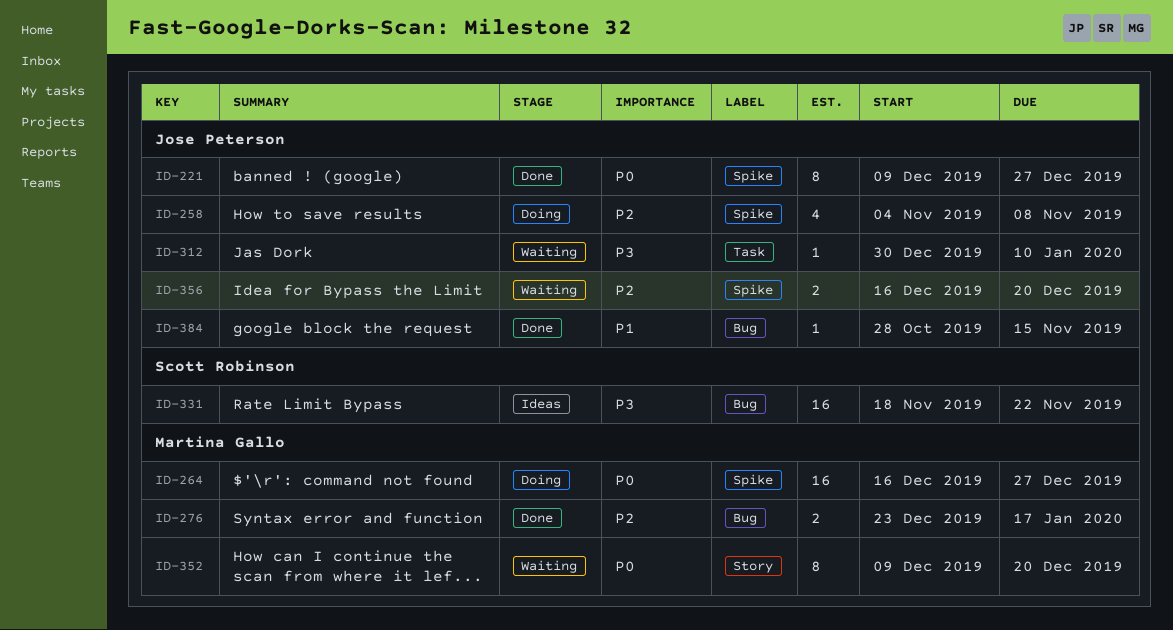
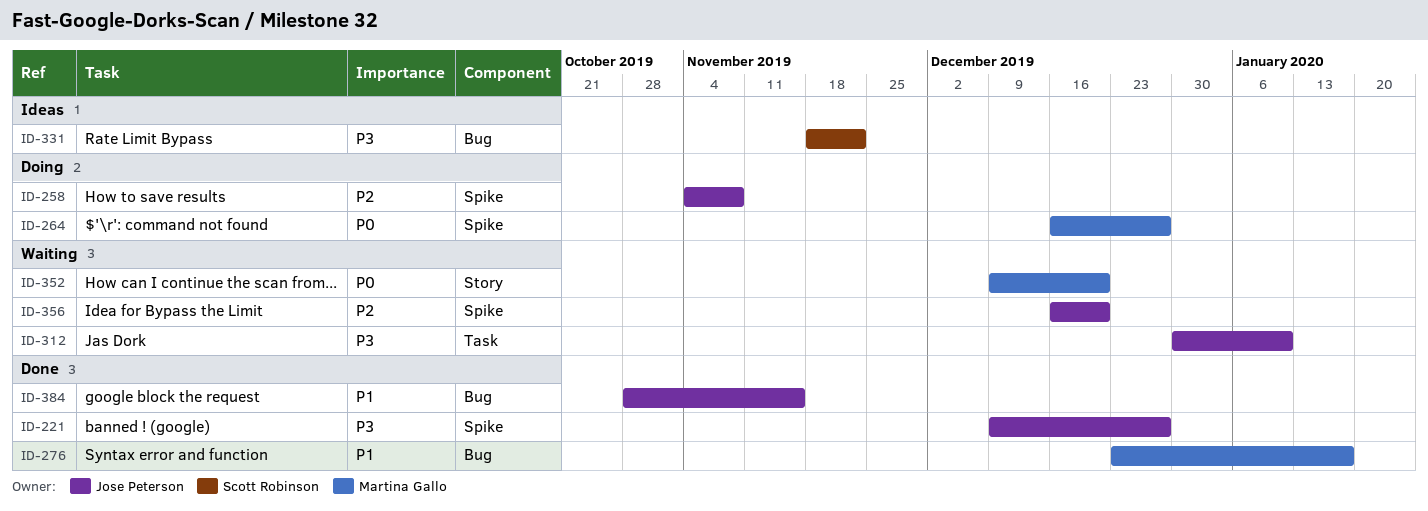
ID-221, priority: P0 -> P3
ID-276, priority: P2 -> P1

